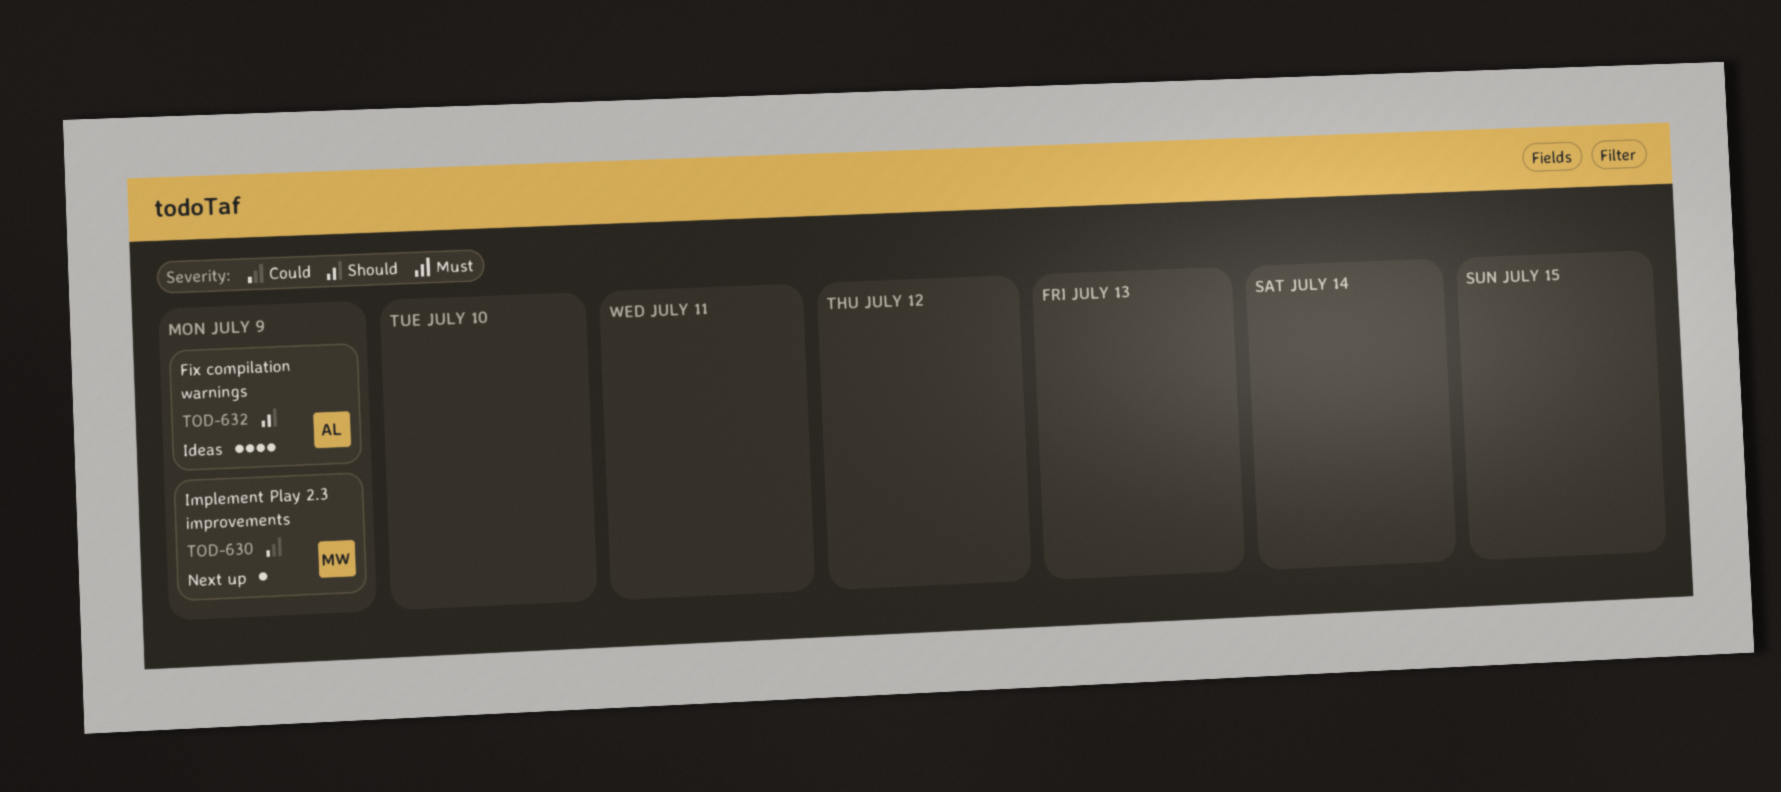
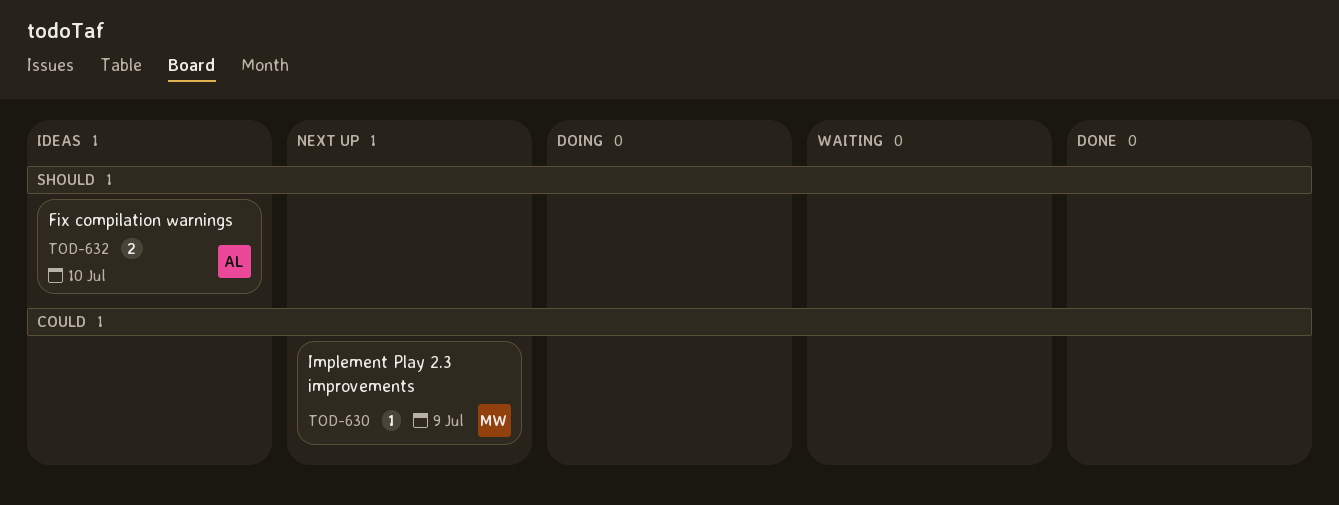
TOD-632, estimate: 4 -> 2
TOD-632, due: Jul 9 -> Jul 10

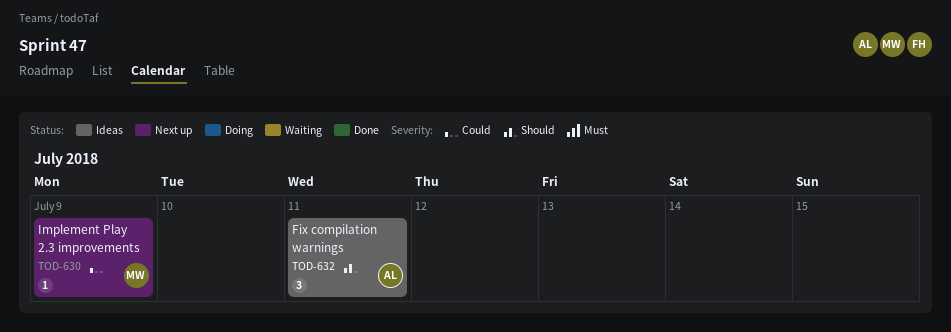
TOD-632, estimate: 2 -> 3
TOD-632, due: Jul 10 -> Jul 11

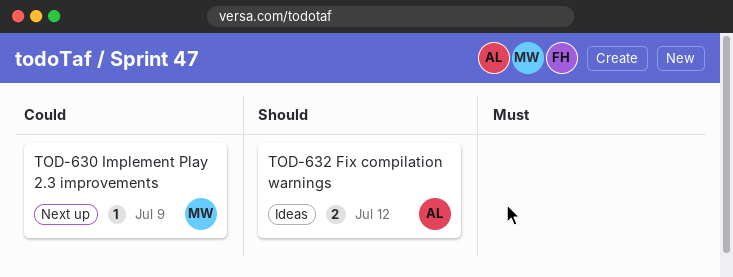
TOD-632, estimate: 3 -> 2
TOD-632, due: Jul 11 -> Jul 12

